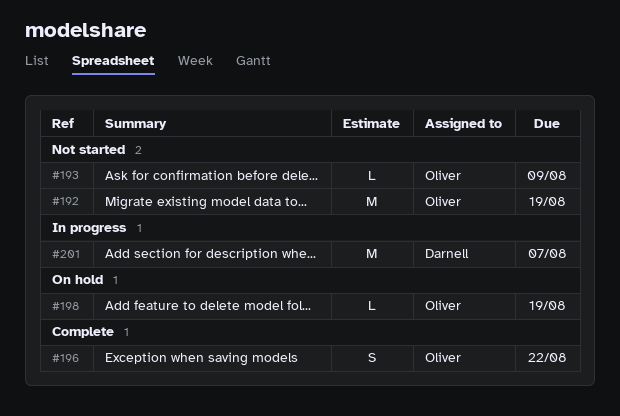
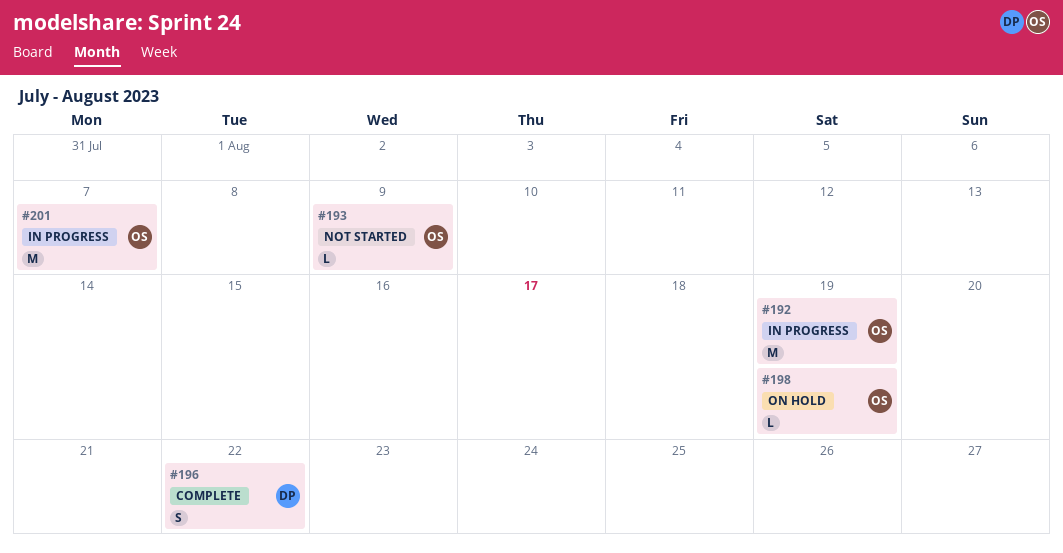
#192, status: Not started -> In progress
#196, owner: Oliver -> Darnell
#201, owner: Darnell -> Oliver

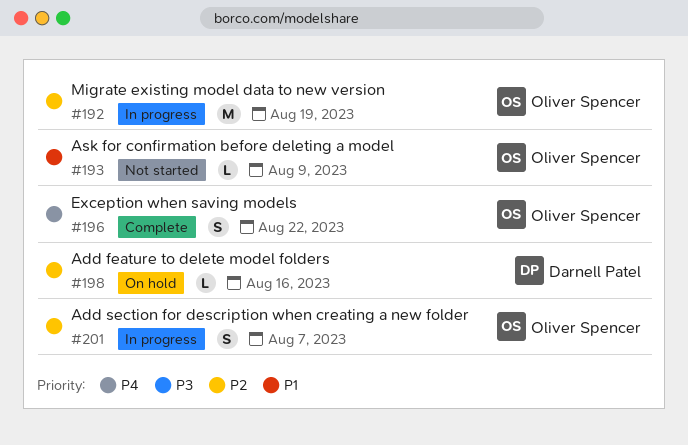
#196, owner: Darnell Patel -> Oliver Spencer
#198, owner: Oliver Spencer -> Darnell Patel
#198, due: Aug 19 -> Aug 16
#201, estimate: M -> S

